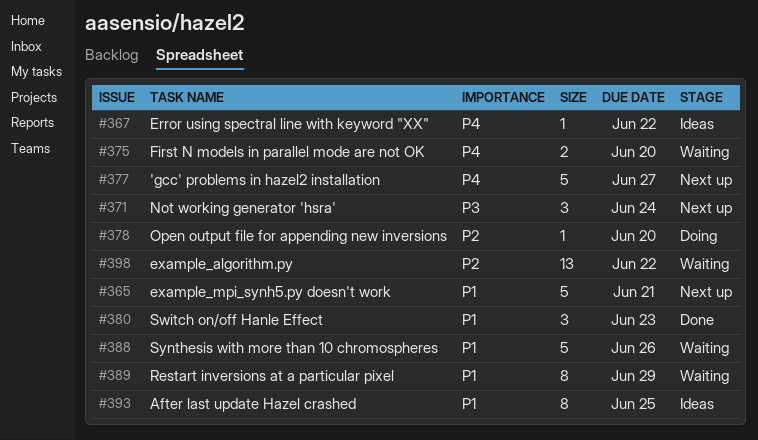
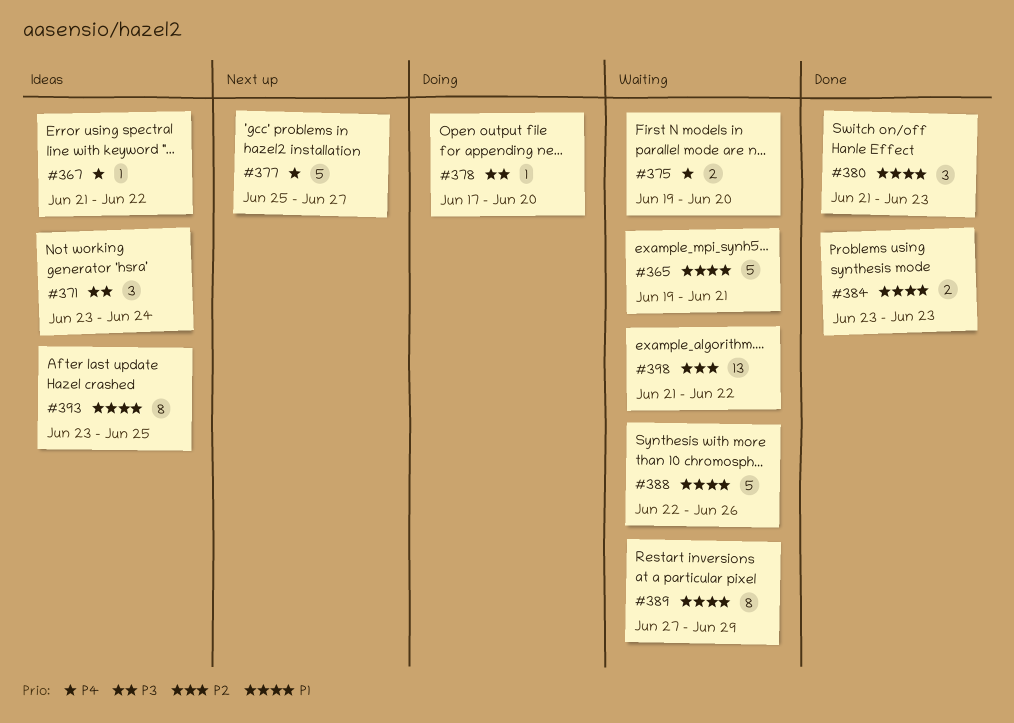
#365, status: Next up -> Waiting
#371, status: Next up -> Ideas
#378, priority: P2 -> P3
#384: none -> present

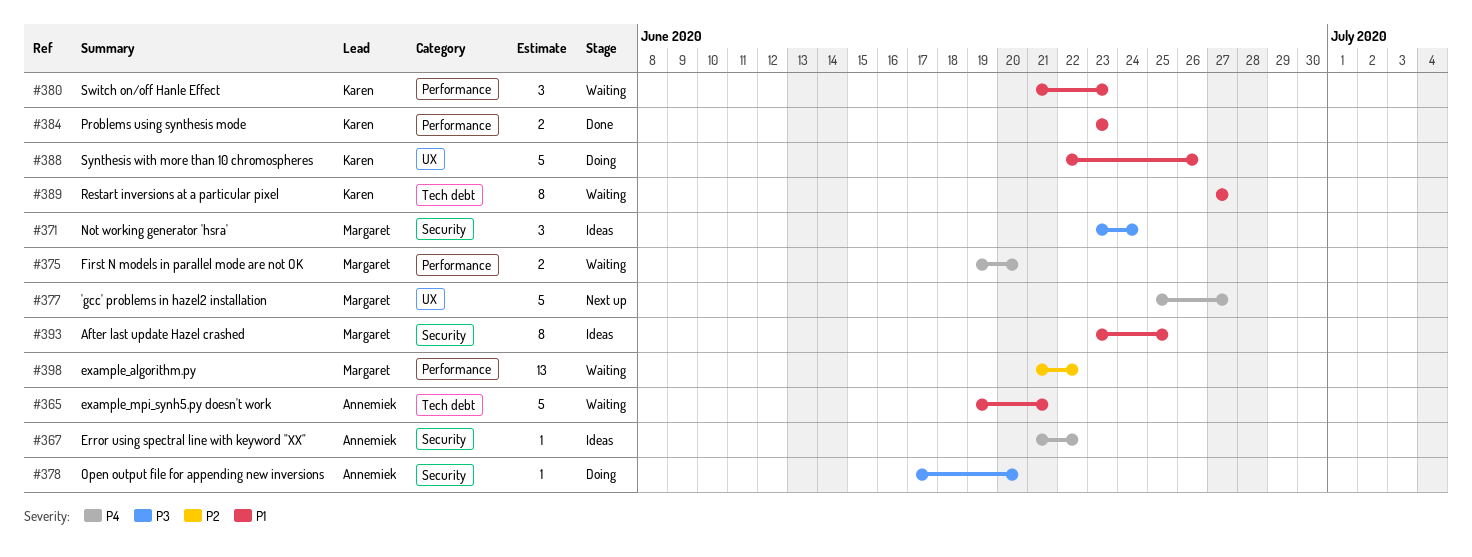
#380, status: Done -> Waiting
#388, status: Waiting -> Doing
#389, due: Jun 29 -> Jun 27

